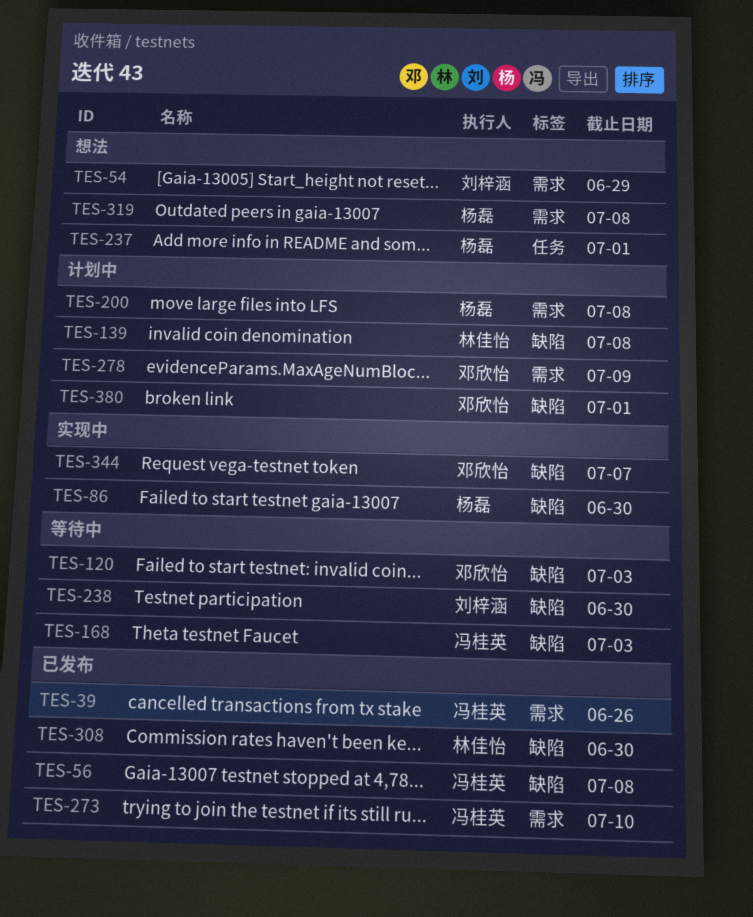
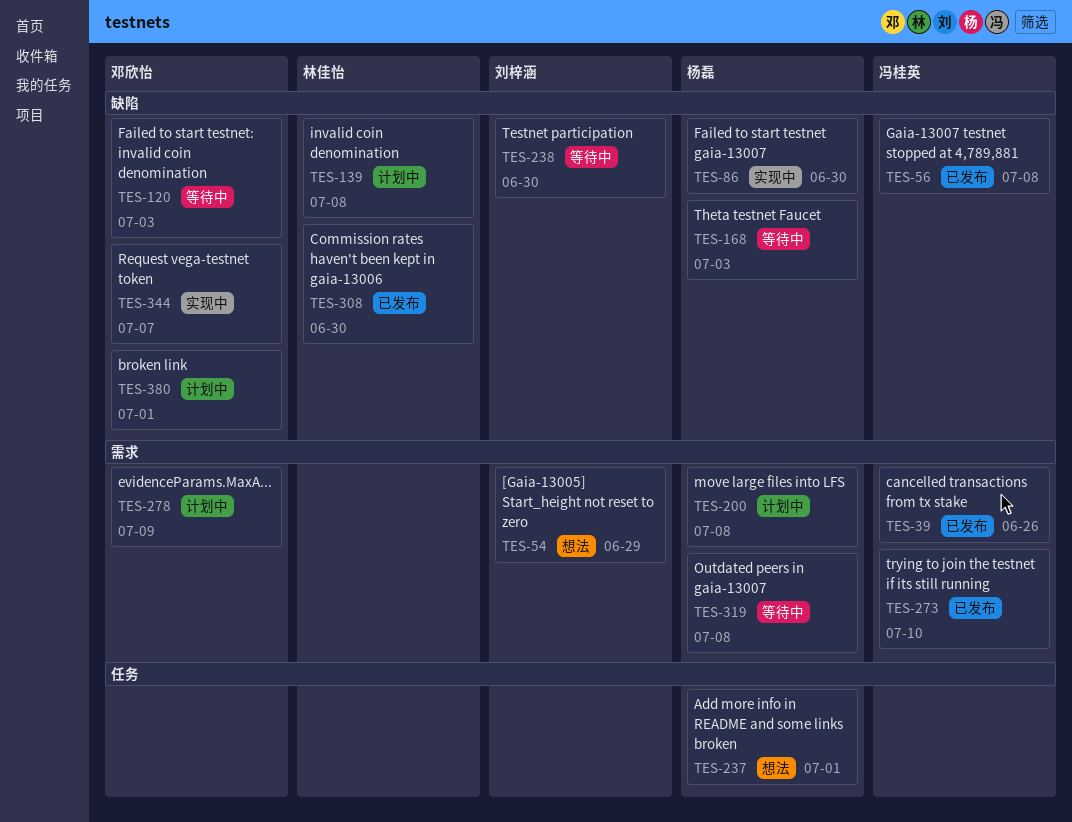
TES-168, owner: 冯桂英 -> 杨磊
TES-319, status: 想法 -> 等待中

